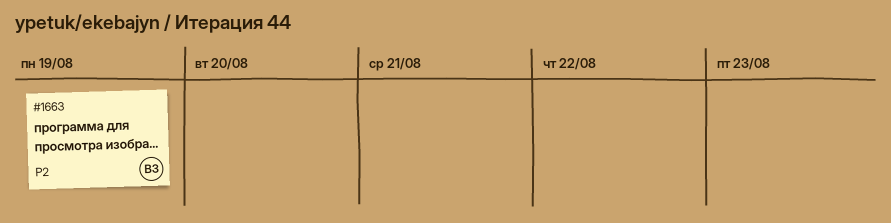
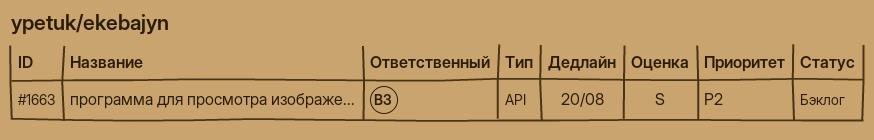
#1663, due: Aug 19 -> Aug 20

